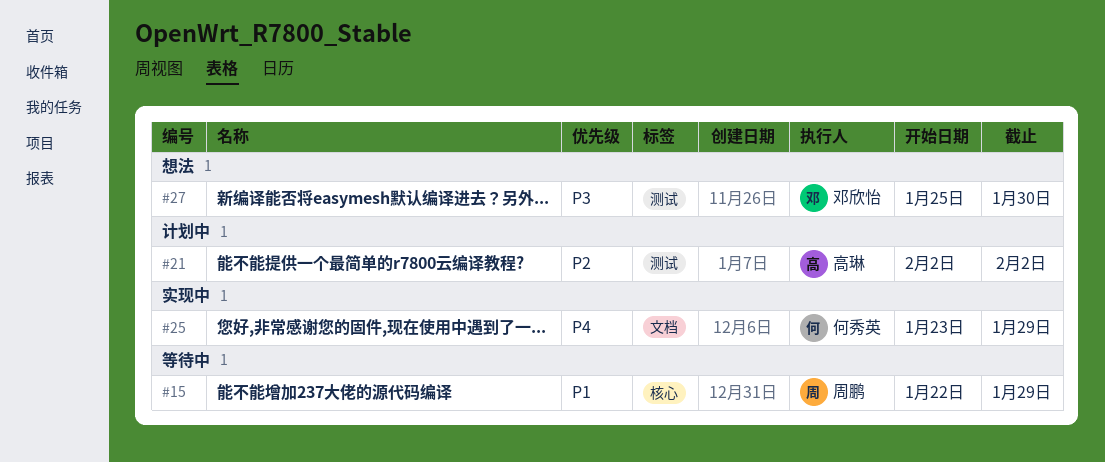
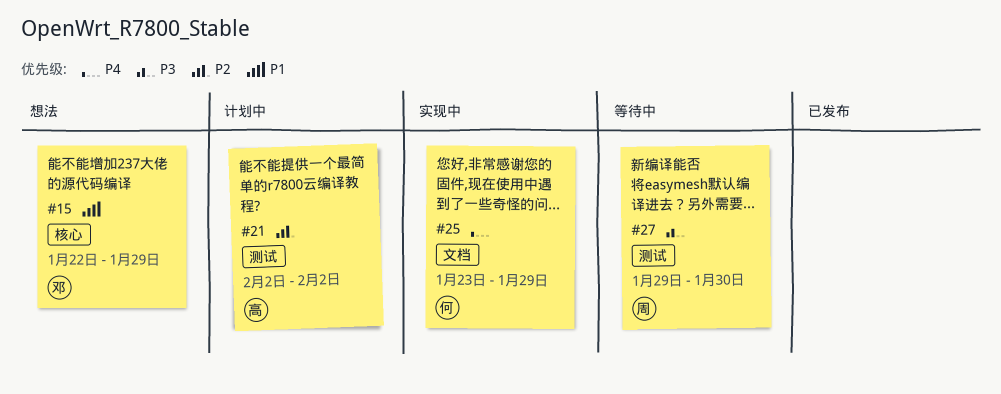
#15, status: 等待中 -> 想法
#15, owner: 周鹏 -> 邓欣怡
#27, status: 想法 -> 等待中
#27, owner: 邓欣怡 -> 周鹏
#27, start: Jan 25 -> Jan 29

